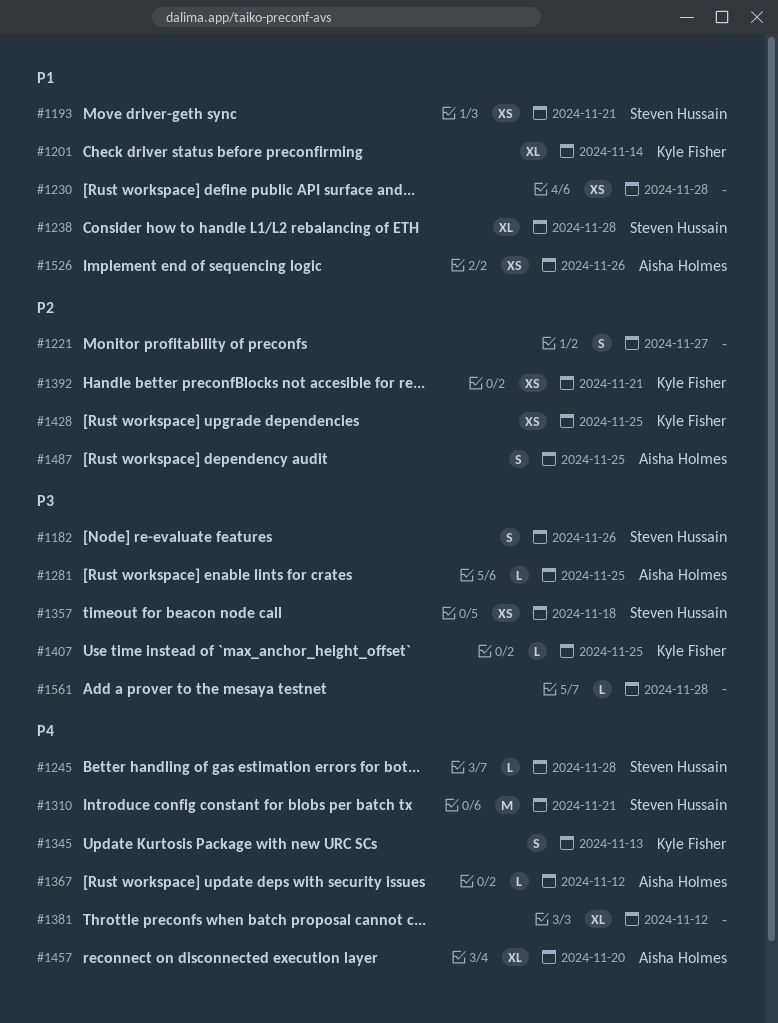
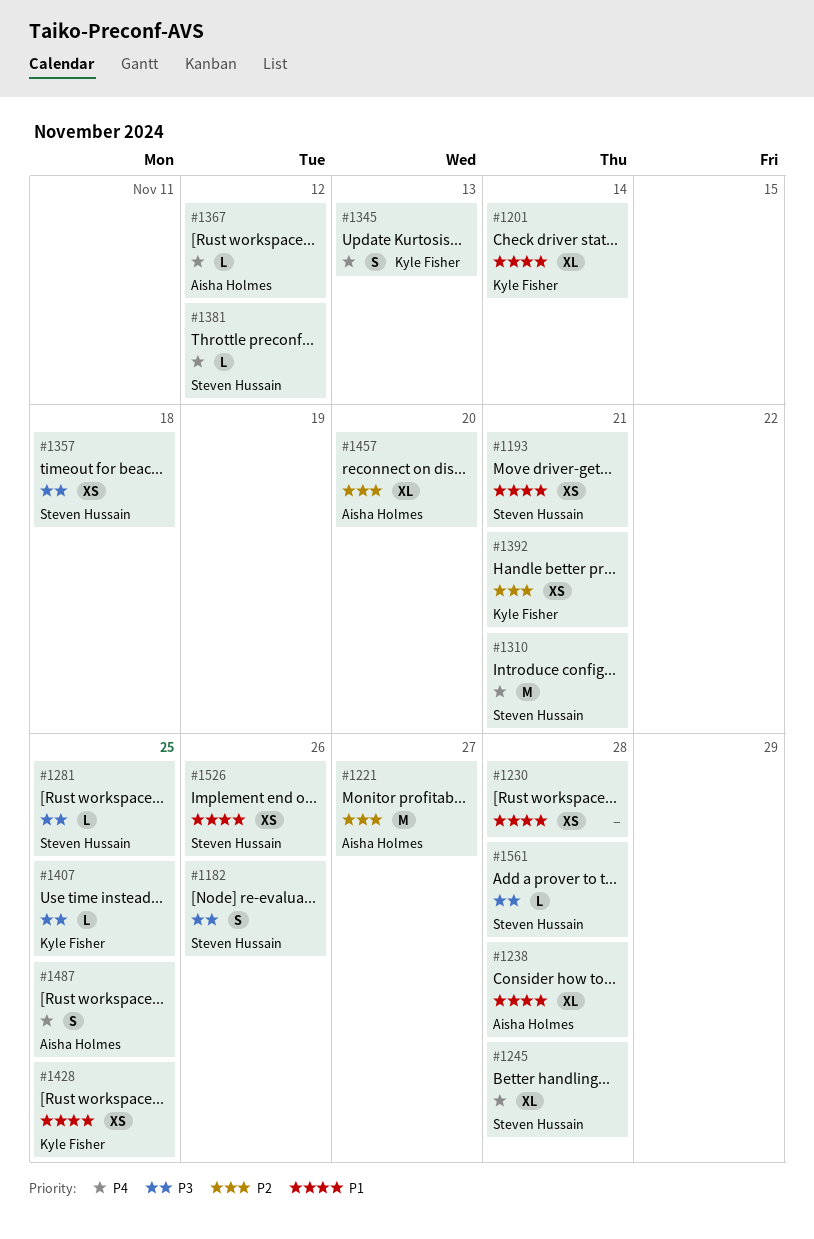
#1221, owner: none -> Aisha Holmes
#1221, estimate: S -> M
#1238, owner: Steven Hussain -> Aisha Holmes
#1245, estimate: L -> XL
#1281, owner: Aisha Holmes -> Steven Hussain
#1381, owner: none -> Steven Hussain
#1381, estimate: XL -> L
#1428, priority: P2 -> P1
#1457, priority: P4 -> P2
#1487, priority: P2 -> P4
#1526, owner: Aisha Holmes -> Steven Hussain
#1561, owner: none -> Steven Hussain

